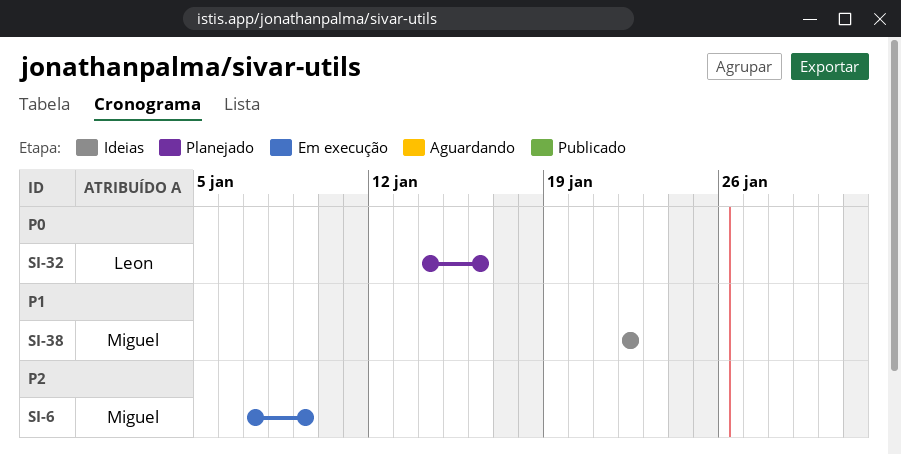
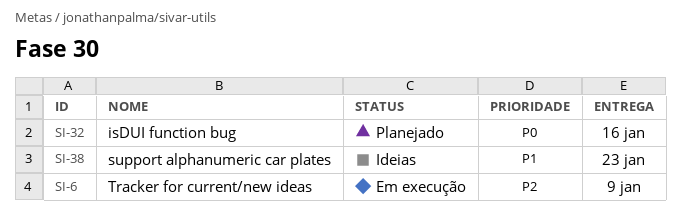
SI-38, due: Jan 22 -> Jan 23

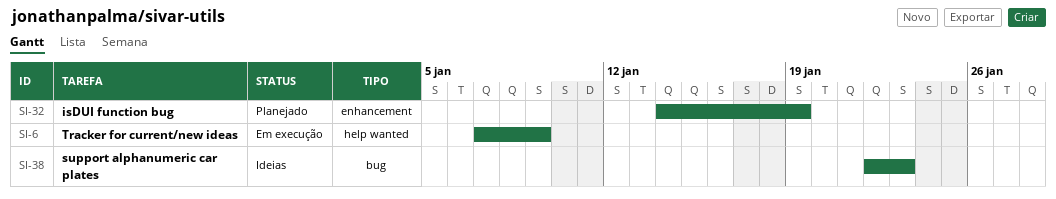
SI-32, due: Jan 16 -> Jan 19

